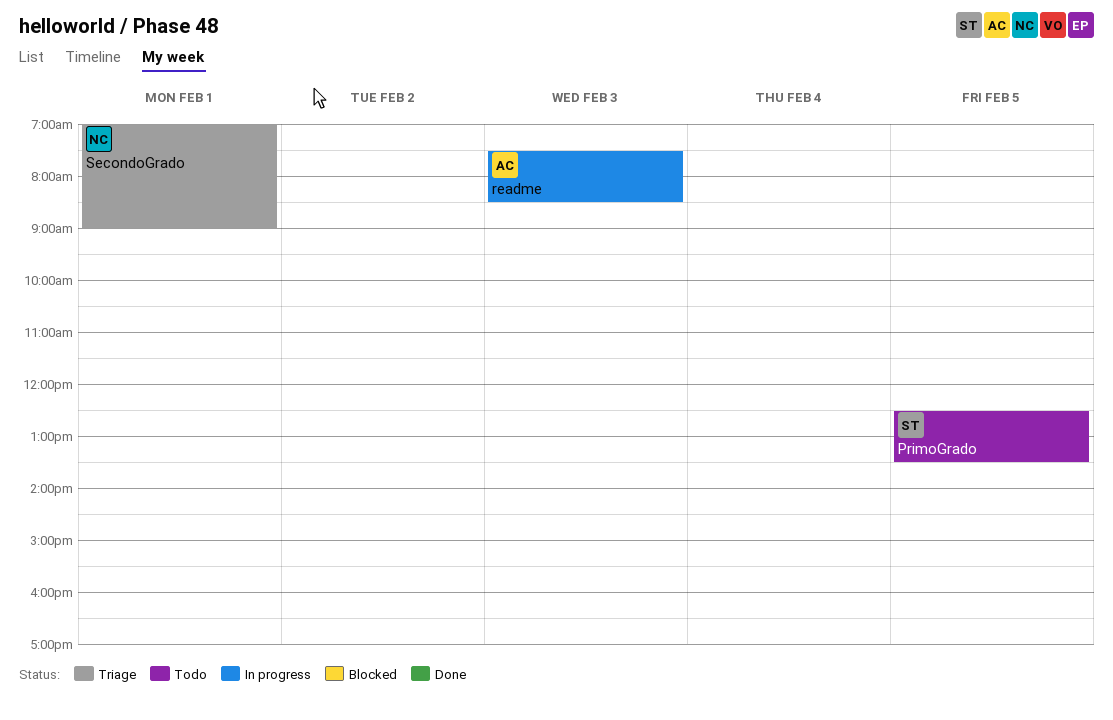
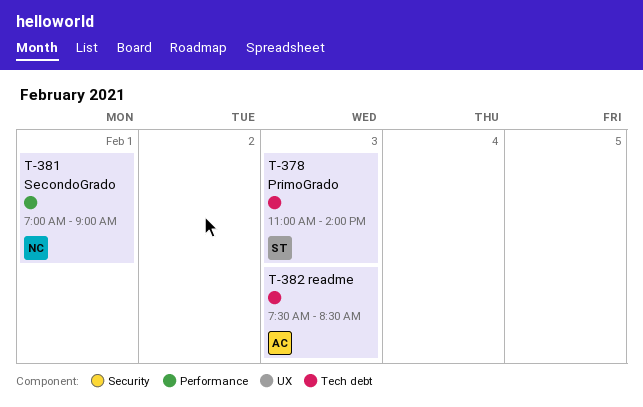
PrimoGrado, day: Feb 5 -> Feb 3
PrimoGrado, begins: 12:30 -> 11:00
PrimoGrado, ends: 13:30 -> 14:00

